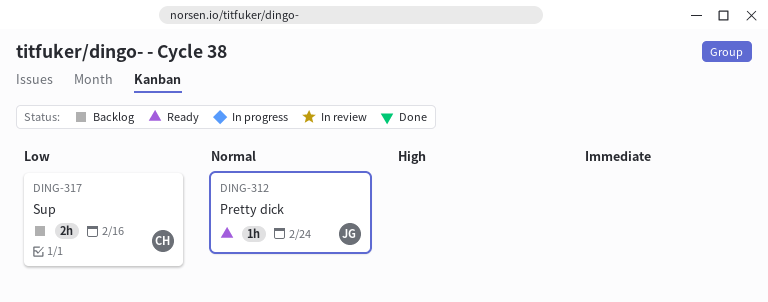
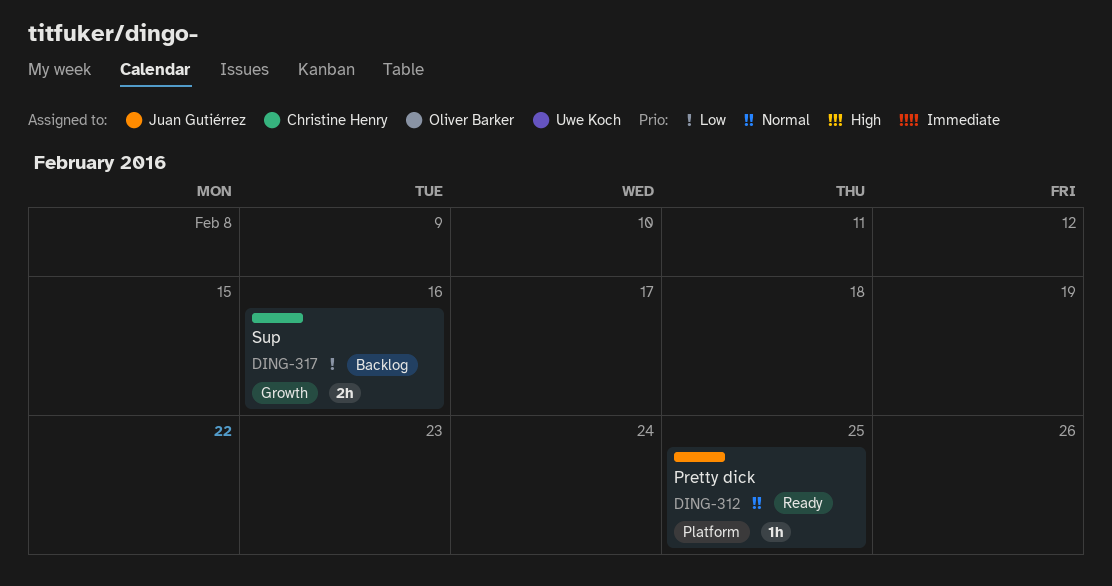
DING-312, due: Feb 24 -> Feb 25

